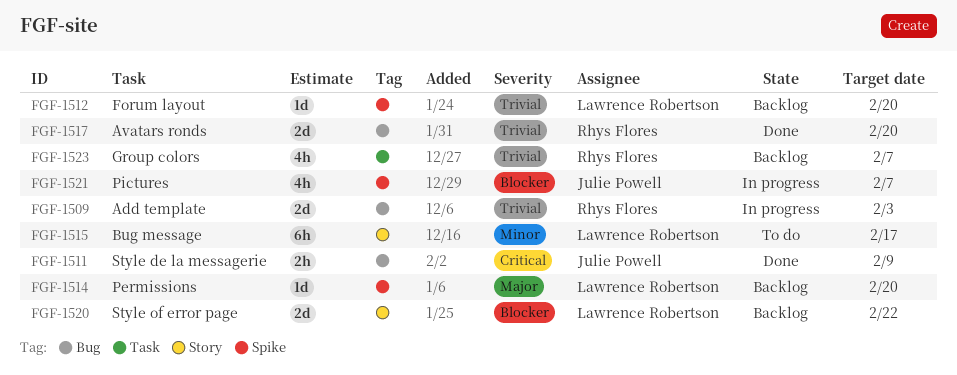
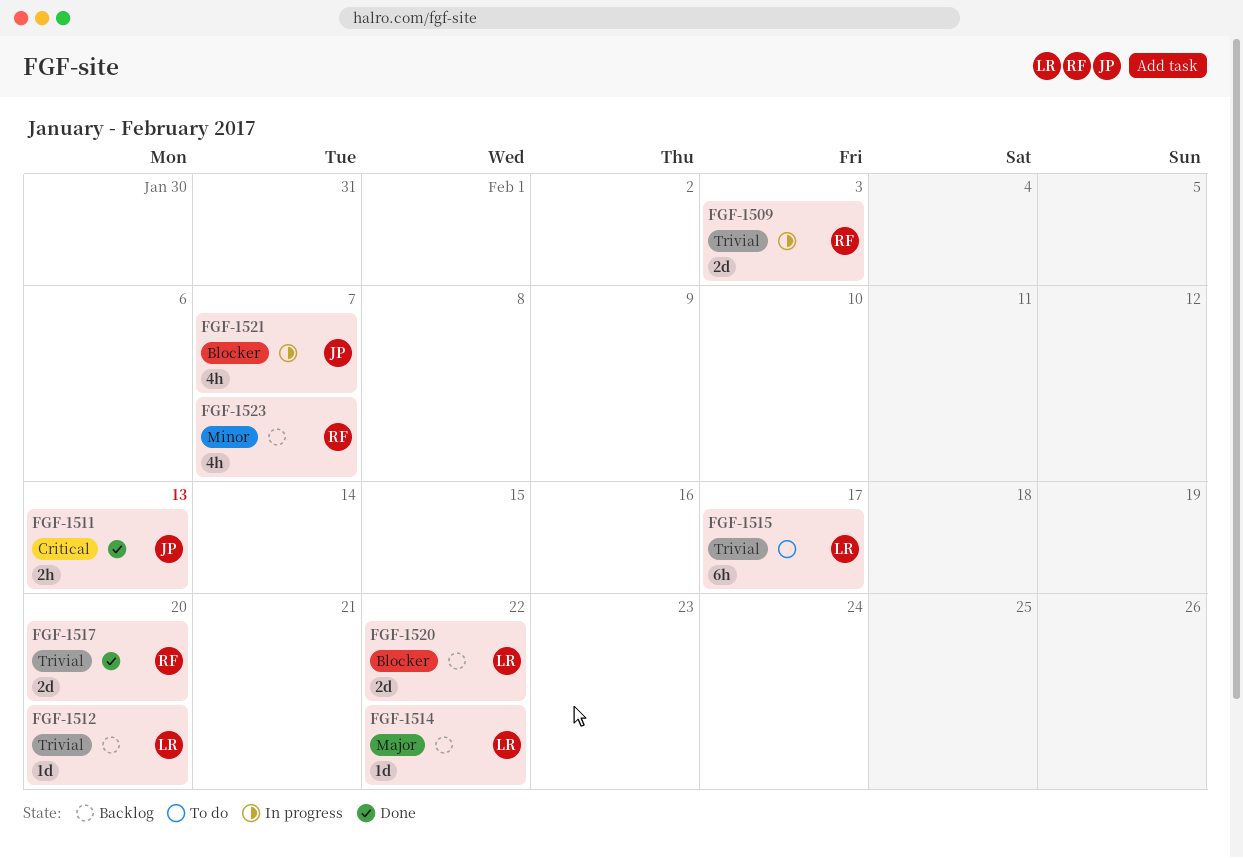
FGF-1511, due: Feb 9 -> Feb 13
FGF-1514, due: Feb 20 -> Feb 22
FGF-1515, priority: Minor -> Trivial
FGF-1523, priority: Trivial -> Minor

